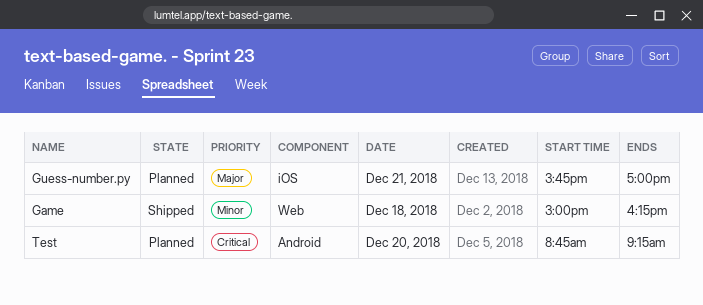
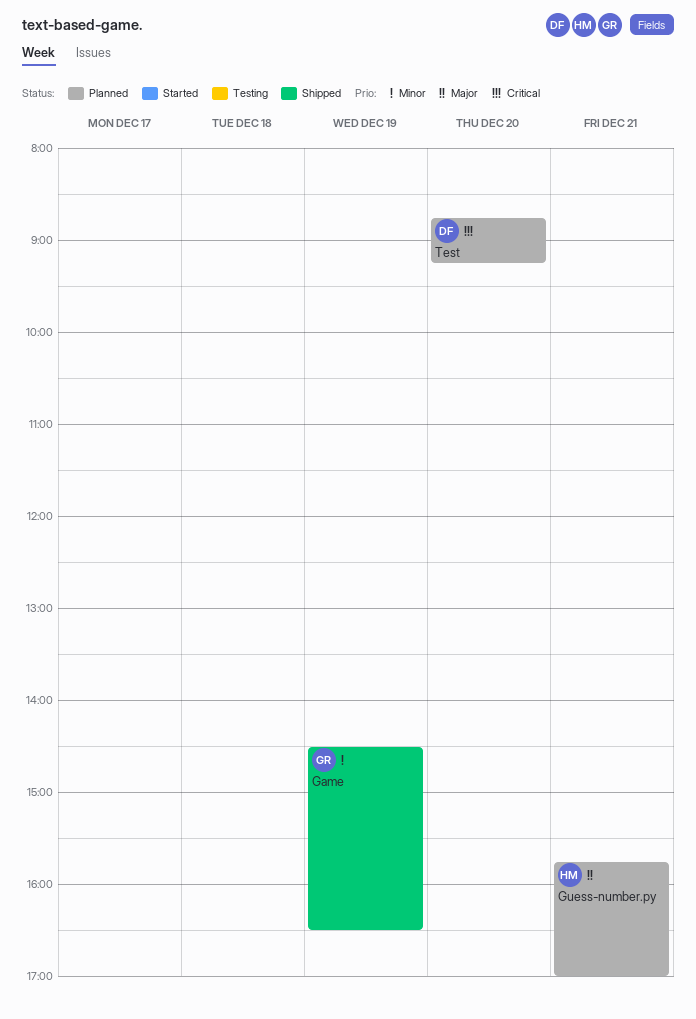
Game, day: Dec 18 -> Dec 19
Game, begins: 15:00 -> 14:30
Game, ends: 16:15 -> 16:30

